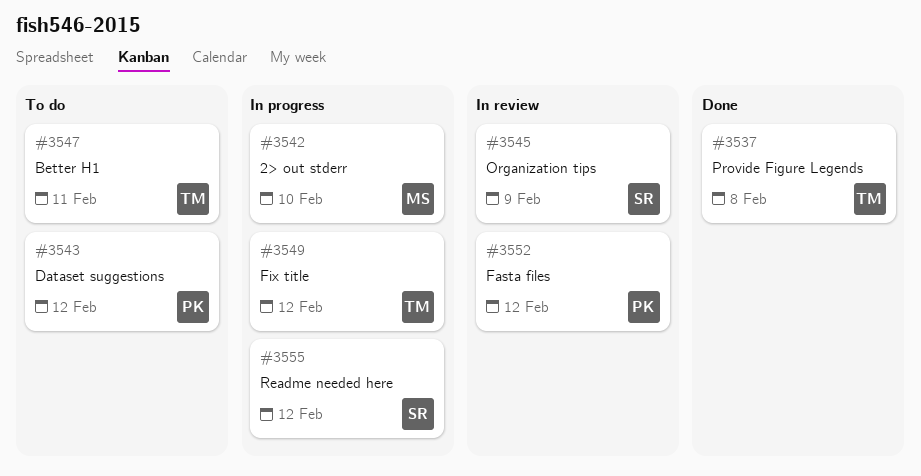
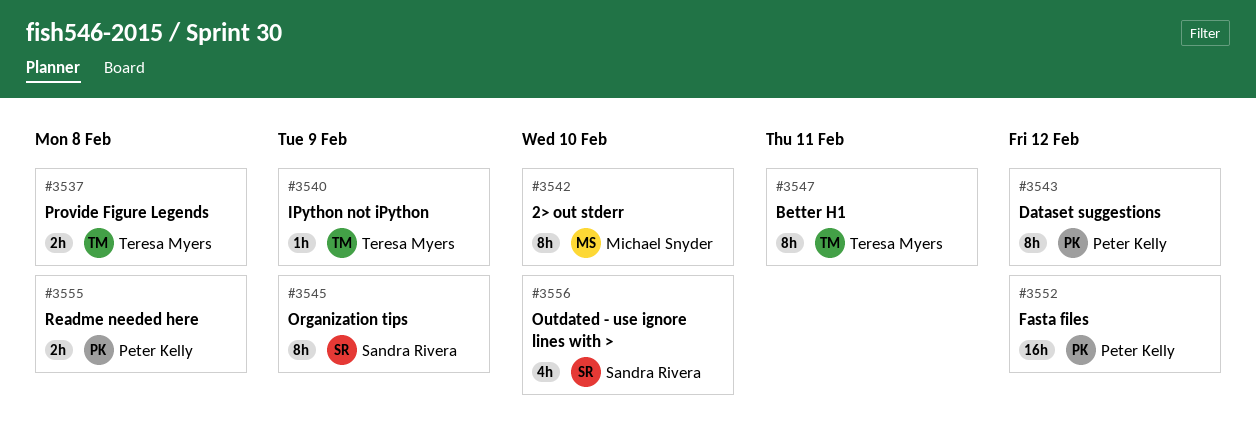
#3540: none -> present
#3549: present -> none
#3555, owner: Sandra Rivera -> Peter Kelly
#3555, due: Feb 12 -> Feb 8
#3556: none -> present

